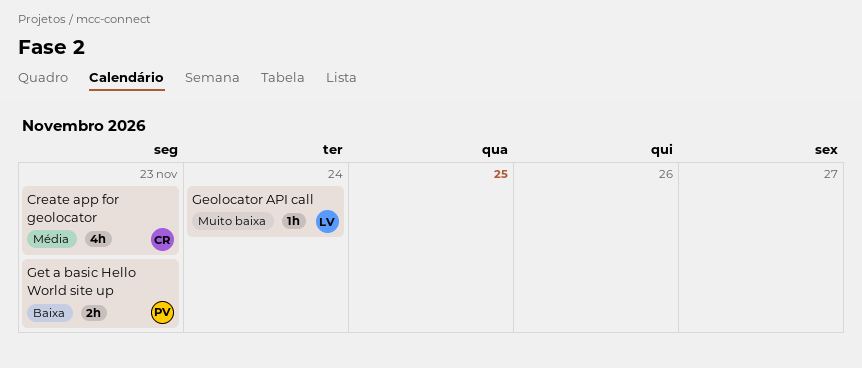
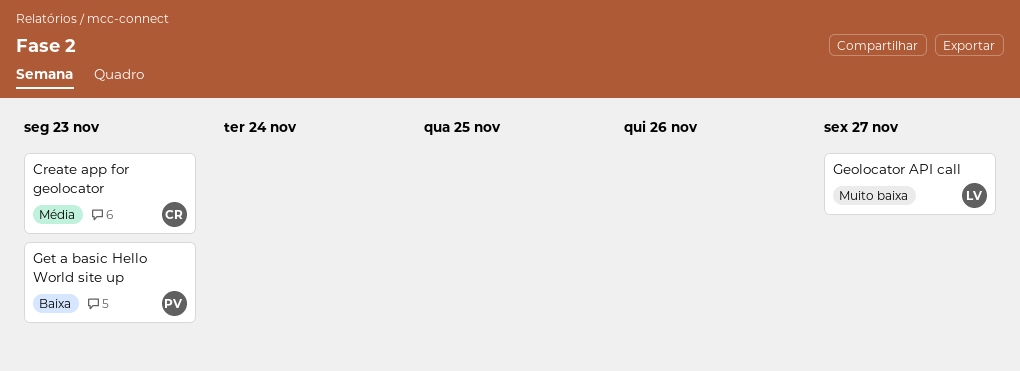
Geolocator API call, due: Nov 24 -> Nov 27

